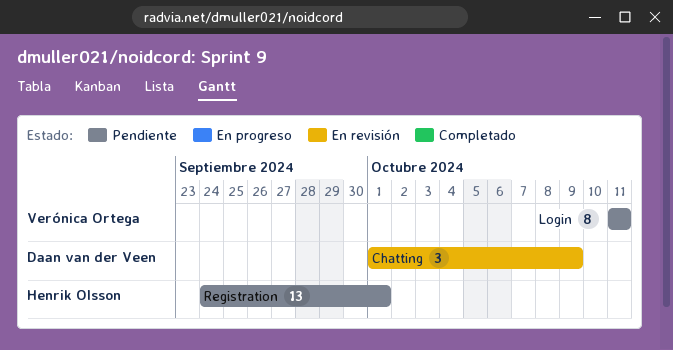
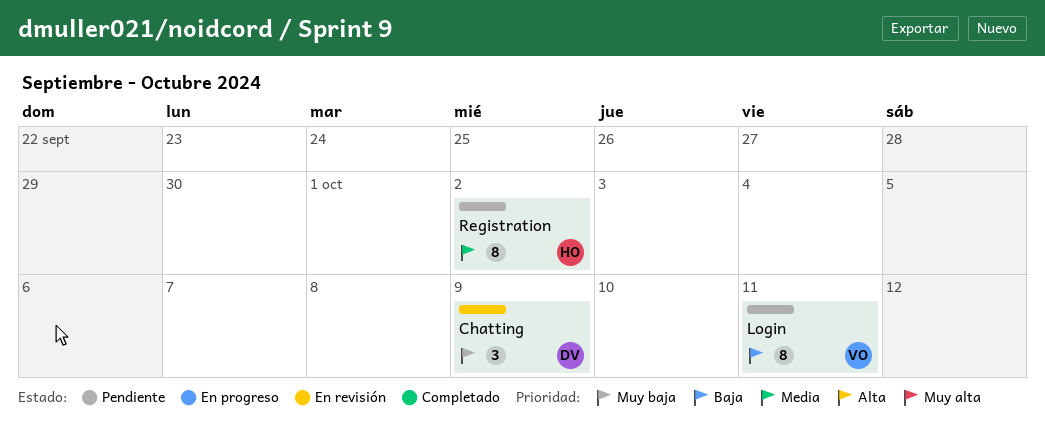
Registration, estimate: 13 -> 8
Registration, due: Oct 1 -> Oct 2

